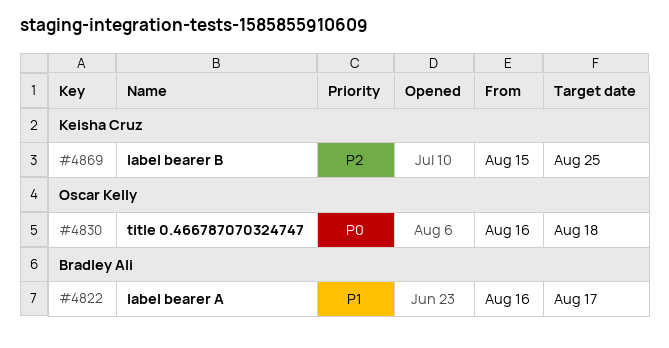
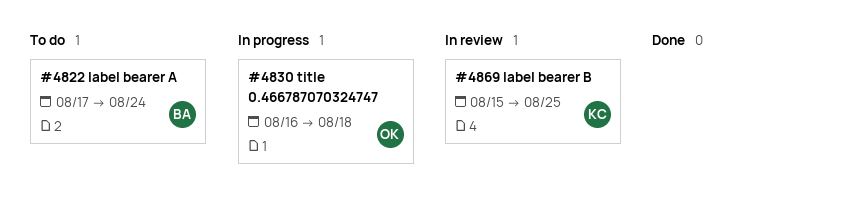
#4822, start: Aug 16 -> Aug 17
#4822, due: Aug 17 -> Aug 24

